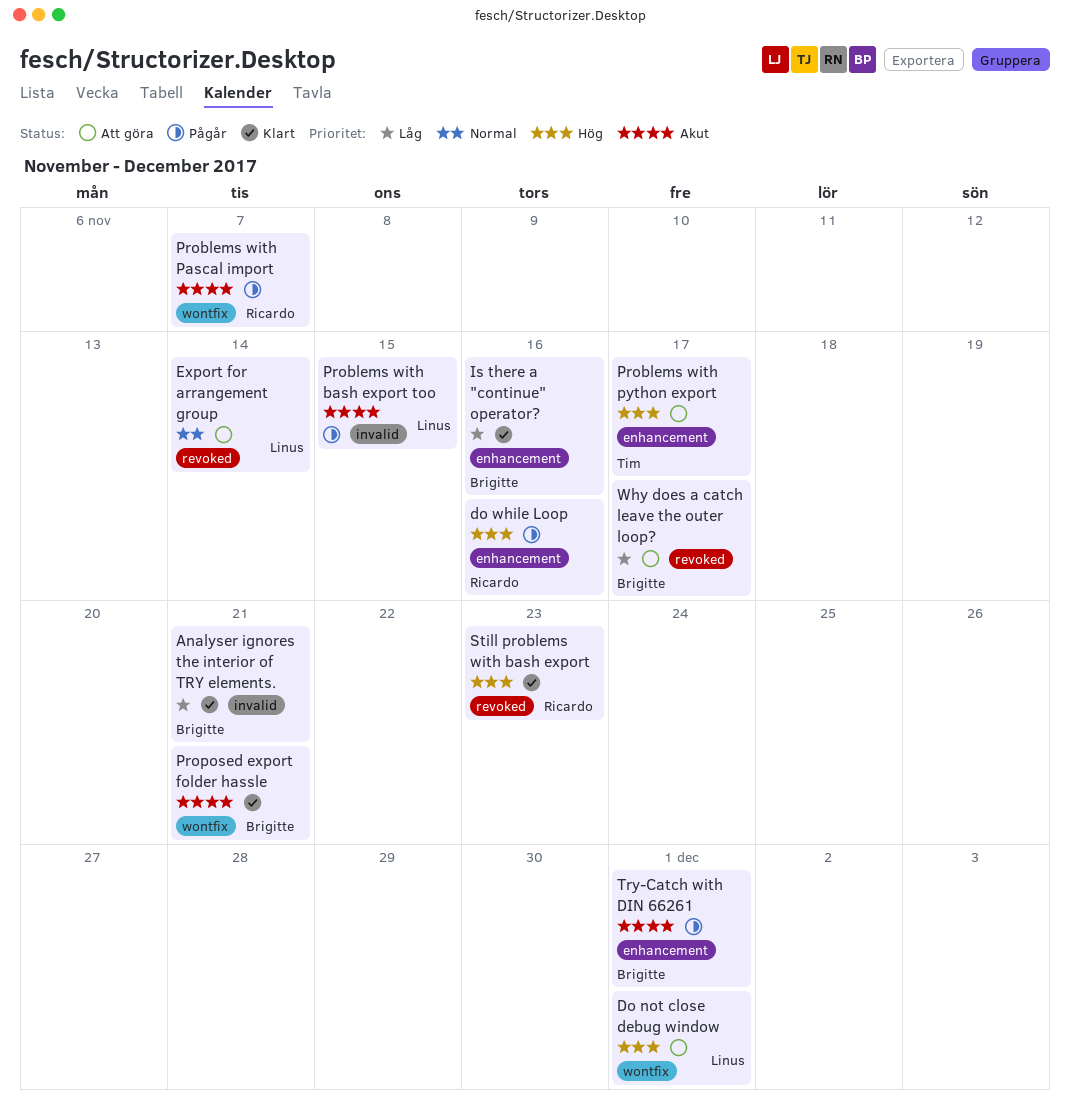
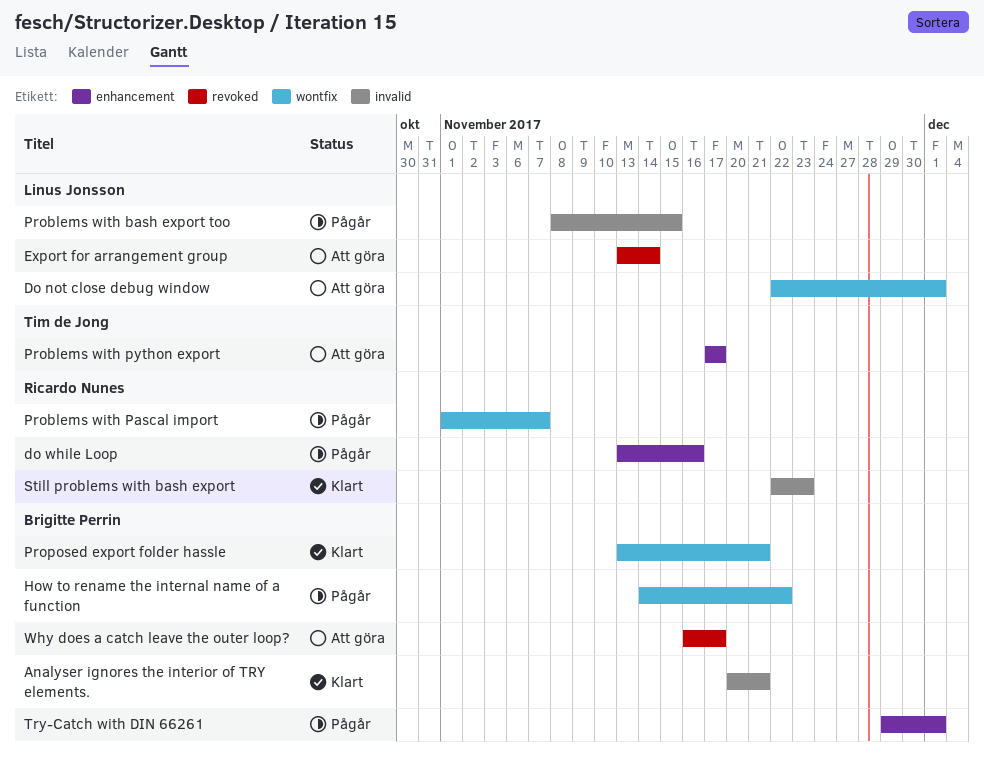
How to rename the internal name of a function: none -> present
Is there a "continue" operator?: present -> none
Still problems with bash export, label: revoked -> invalid

